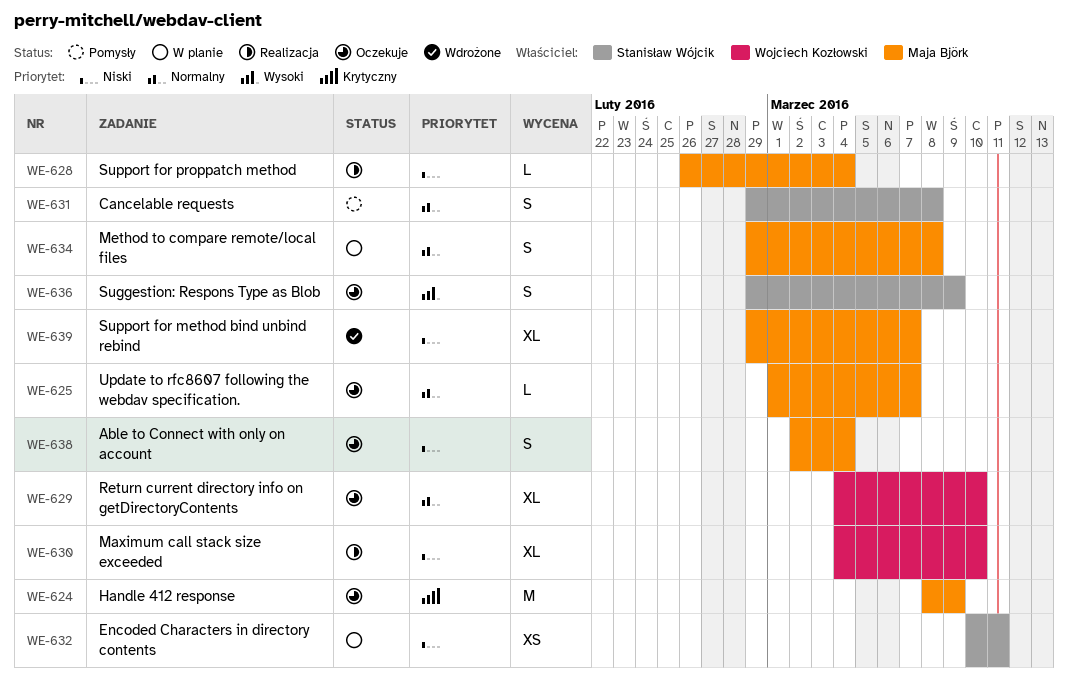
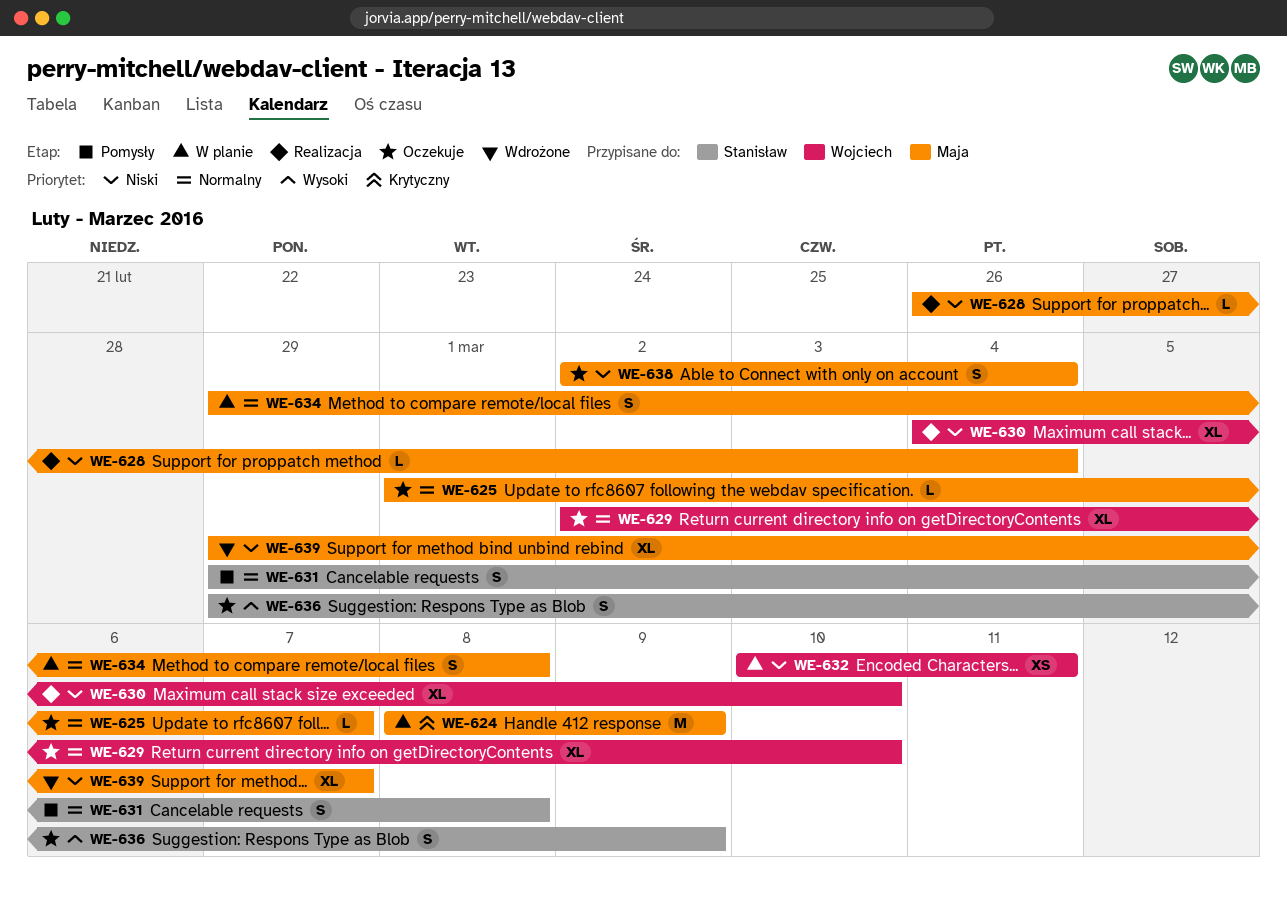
WE-624, status: Oczekuje -> W planie
WE-629, start: Mar 4 -> Mar 2
WE-632, owner: Stanisław Wójcik -> Wojciech Kozłowski

